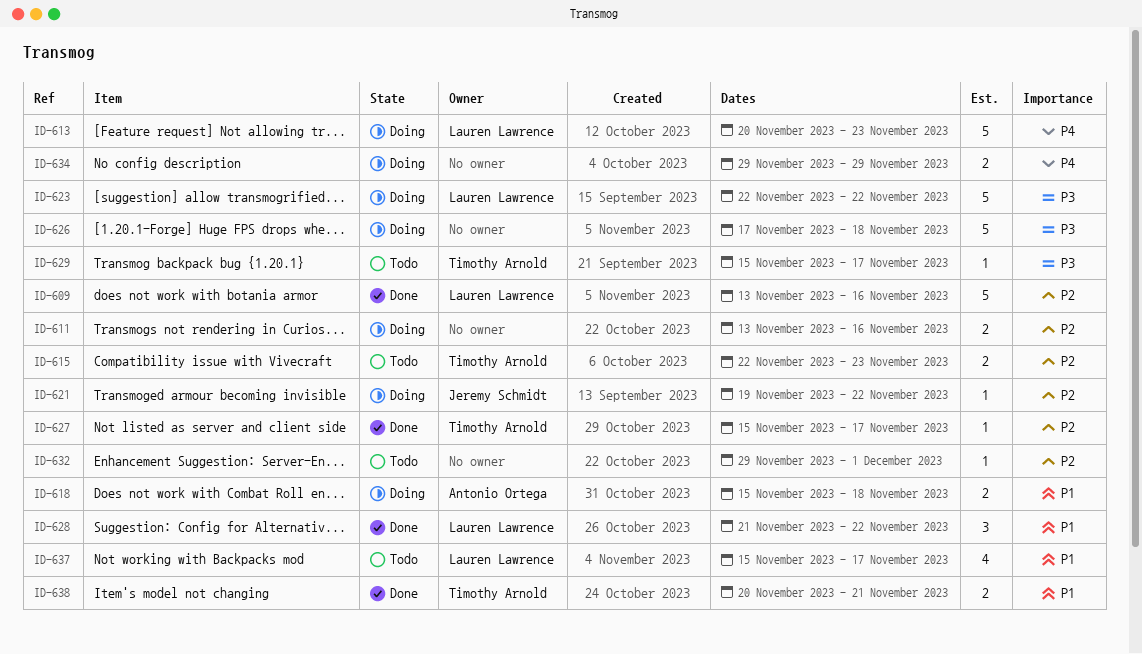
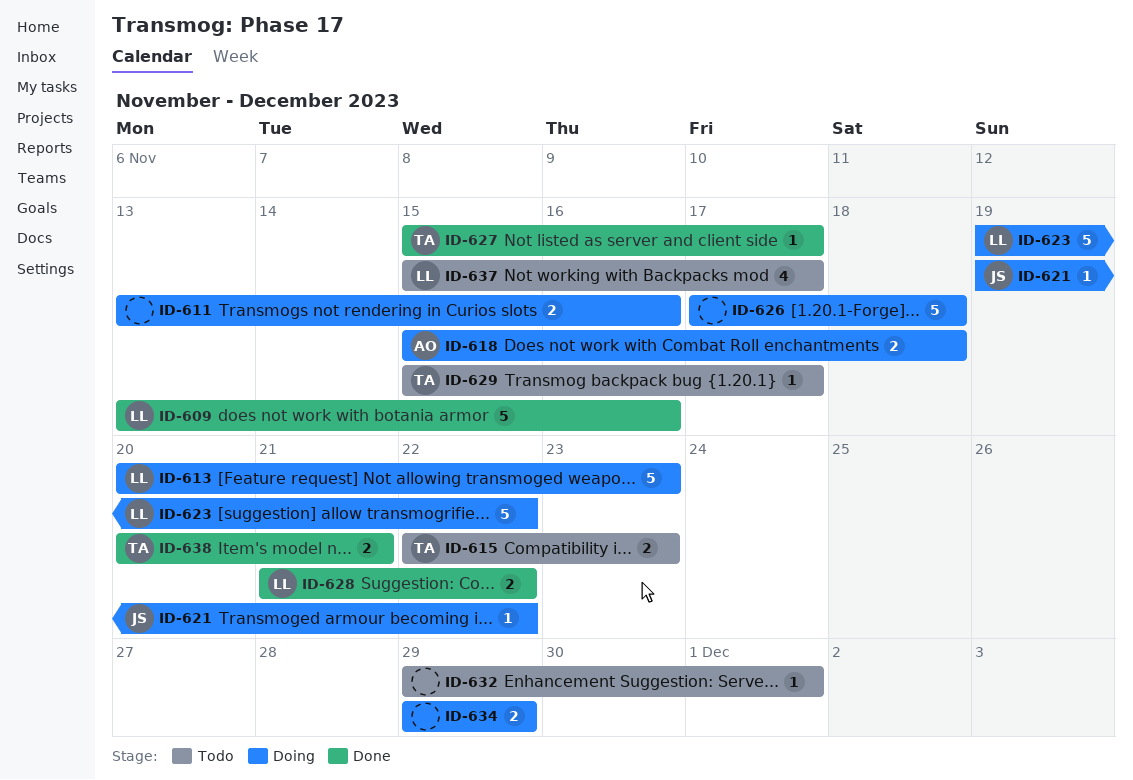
ID-623, start: Nov 22 -> Nov 19
ID-628, estimate: 3 -> 2

